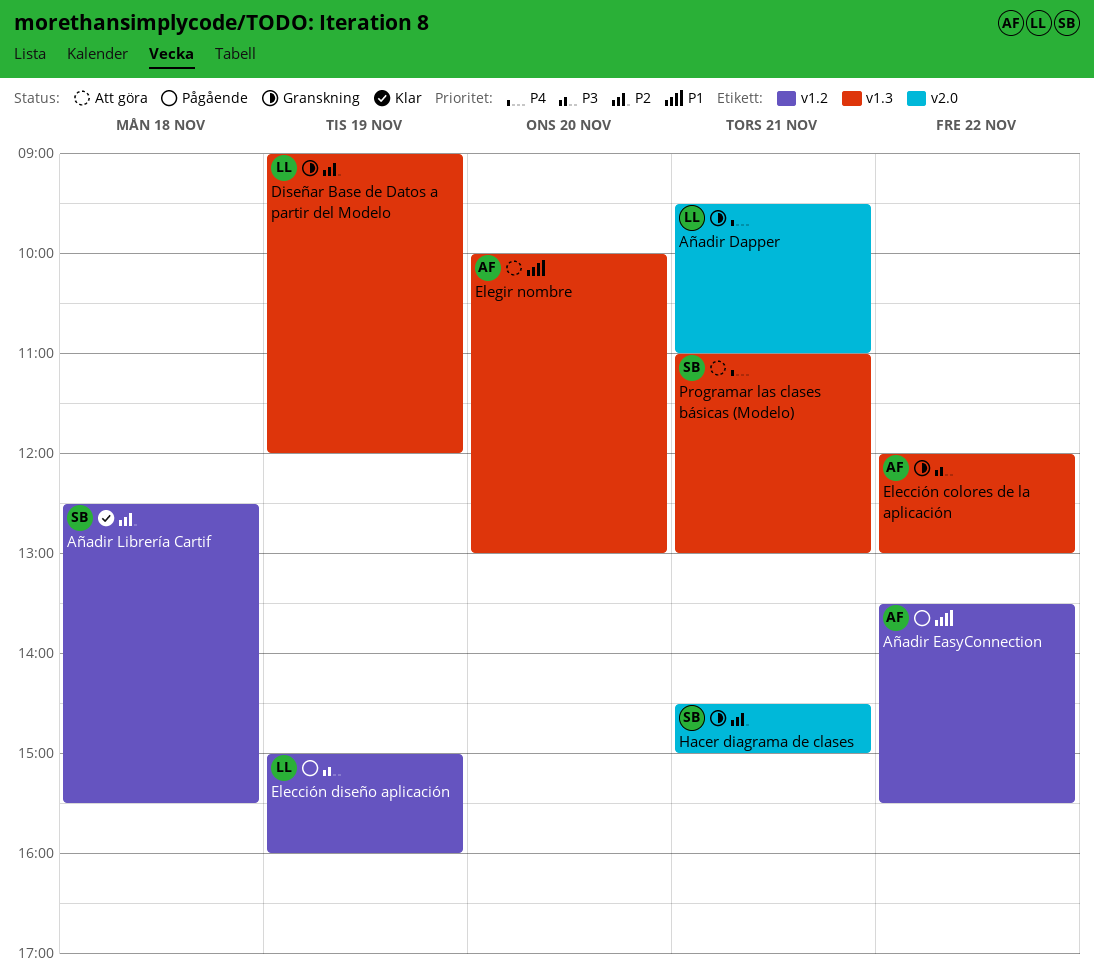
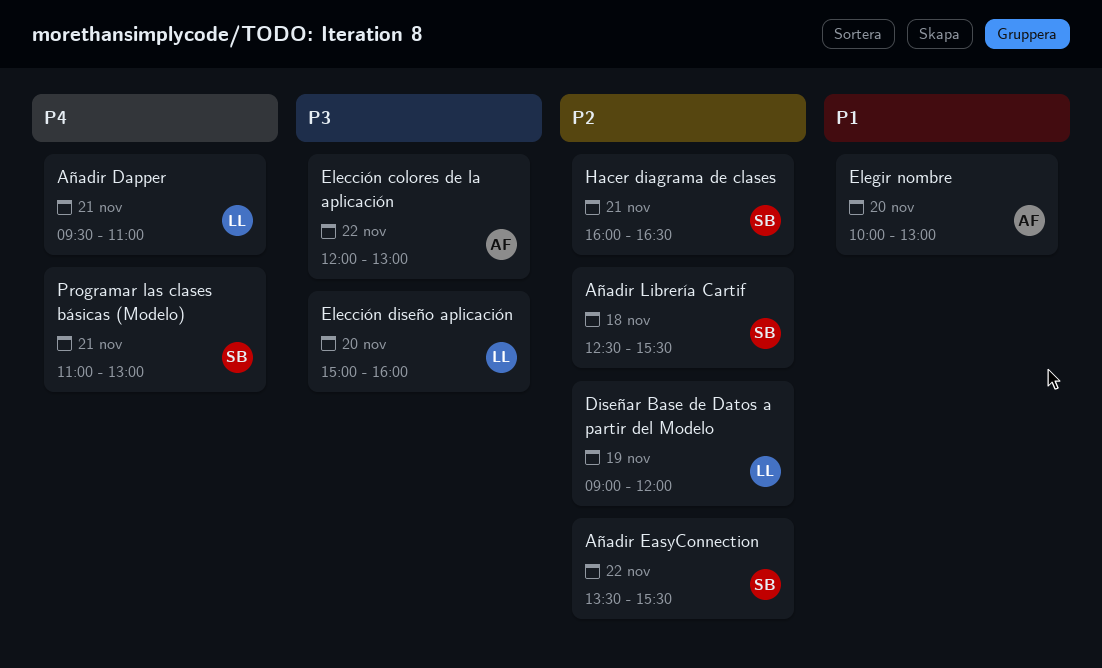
Añadir EasyConnection, owner: AF -> SB
Añadir EasyConnection, priority: P1 -> P2
Elección diseño aplicación, day: Nov 19 -> Nov 20
Hacer diagrama de clases, begins: 14:30 -> 16:00
Hacer diagrama de clases, ends: 15:00 -> 16:30

